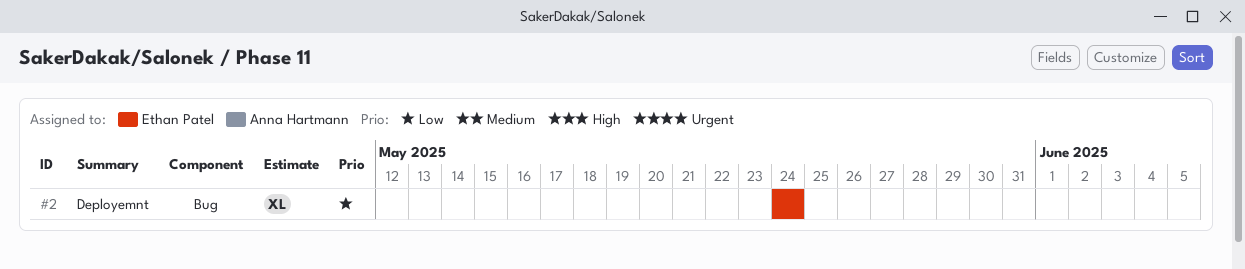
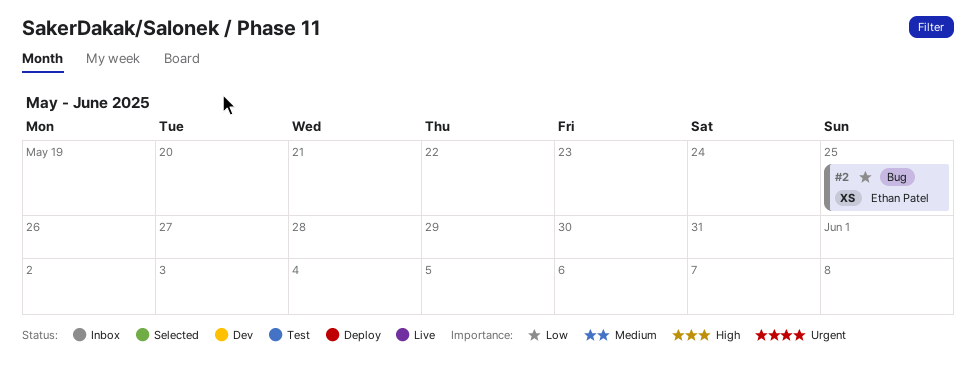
#2, estimate: XL -> XS
#2, due: May 24 -> May 25

